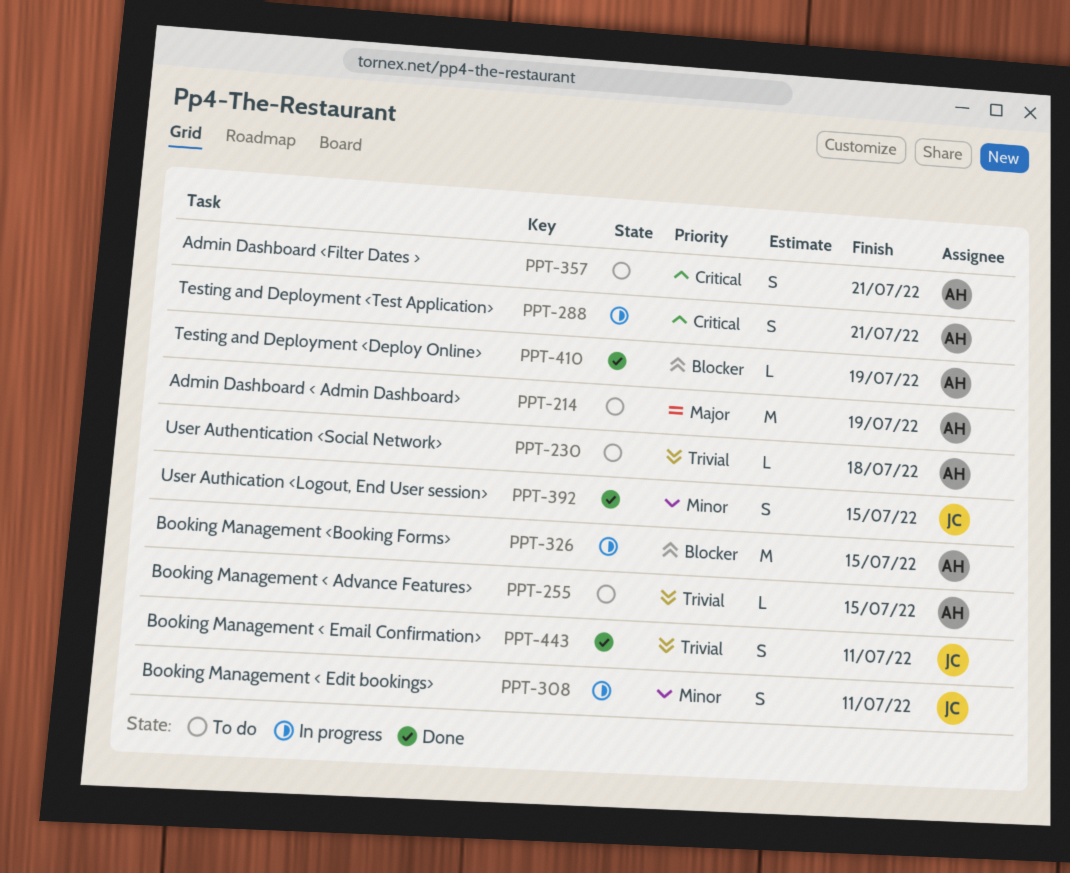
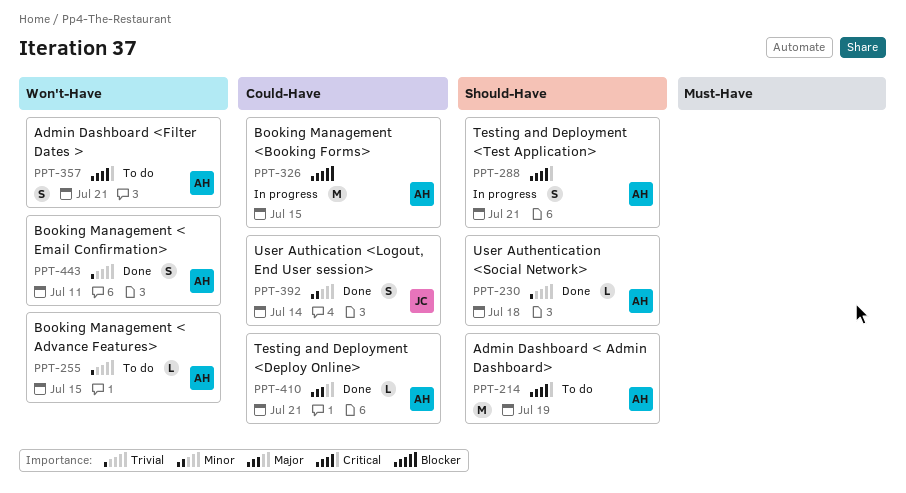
PPT-214, priority: Major -> Critical
PPT-230, status: To do -> Done
PPT-308: present -> none
PPT-392, due: Jul 15 -> Jul 14
PPT-410, priority: Blocker -> Major
PPT-410, due: Jul 19 -> Jul 21
PPT-443, owner: JC -> AH

